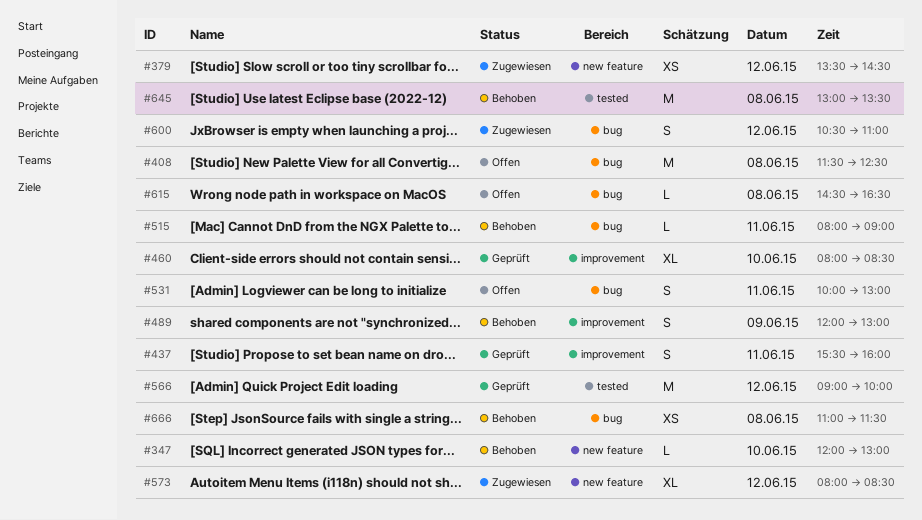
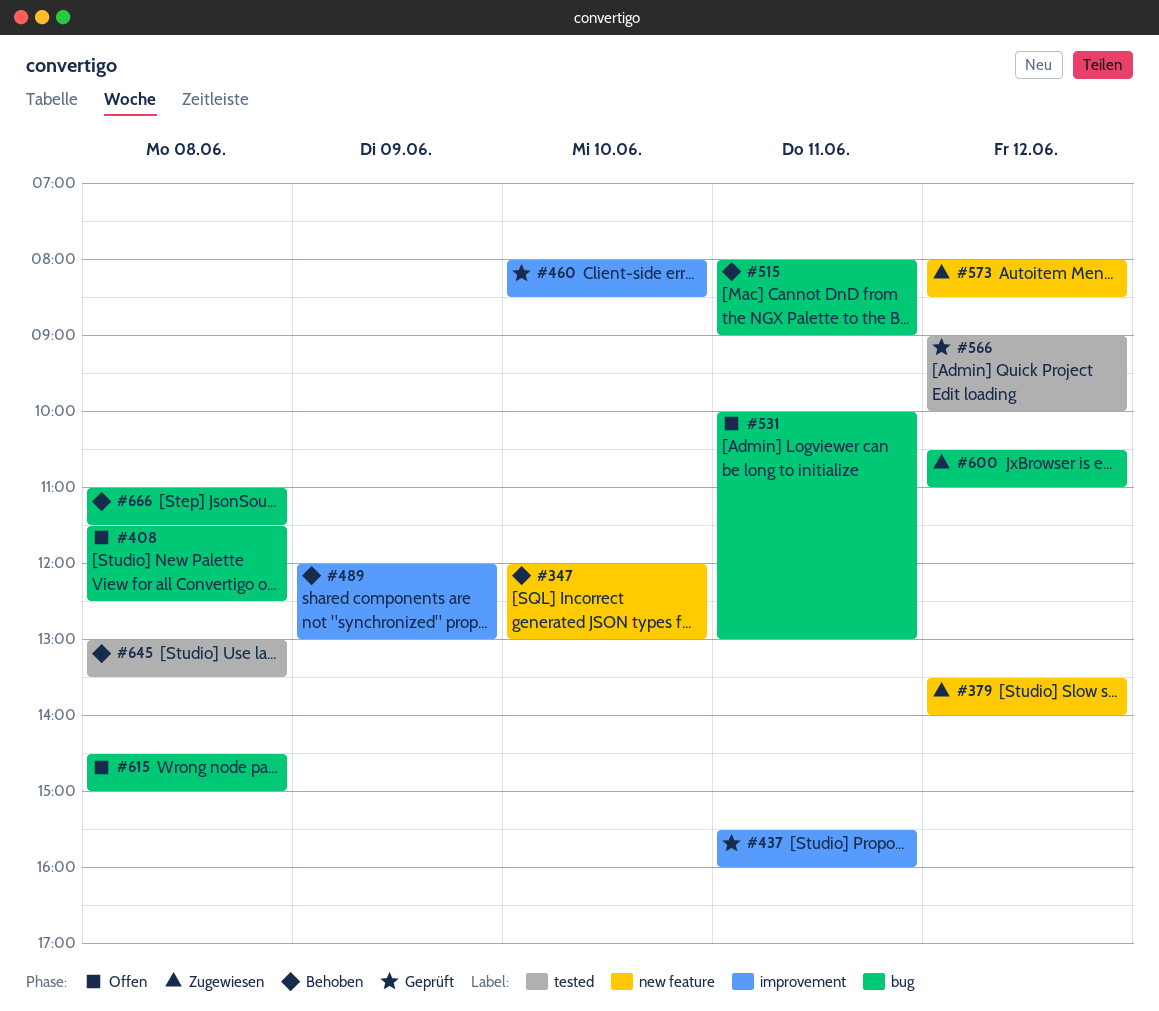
#379, ends: 14:30 -> 14:00
#615, ends: 16:30 -> 15:00

